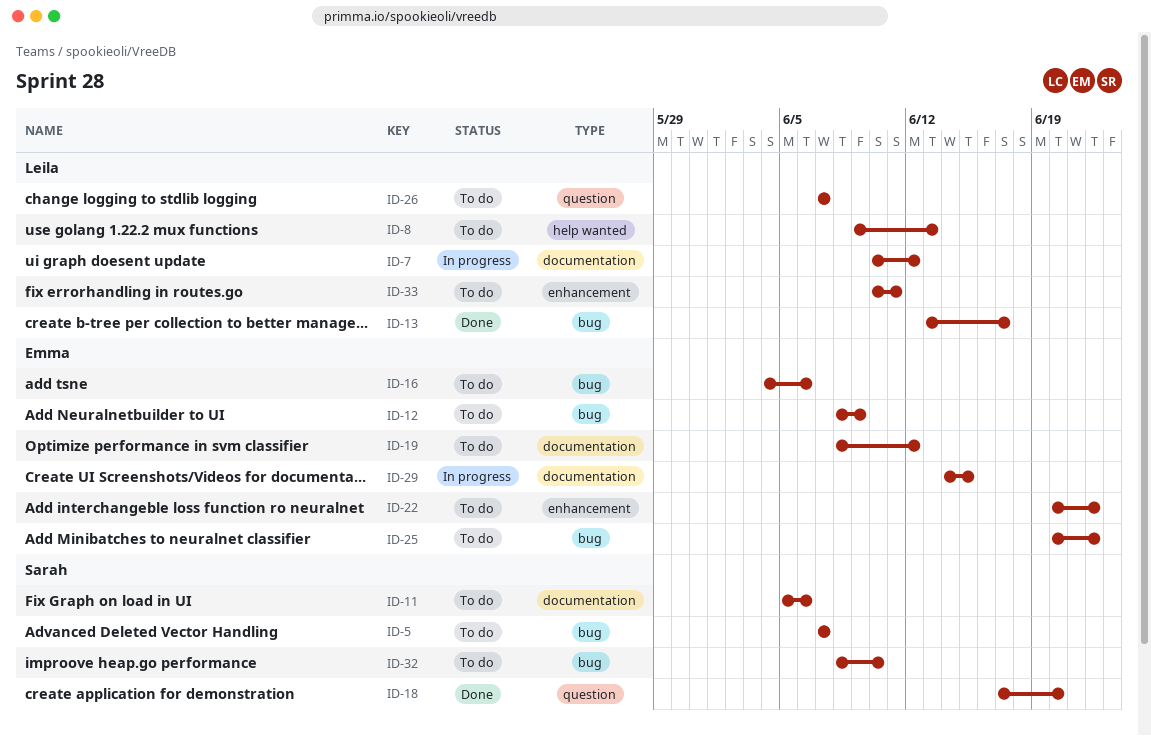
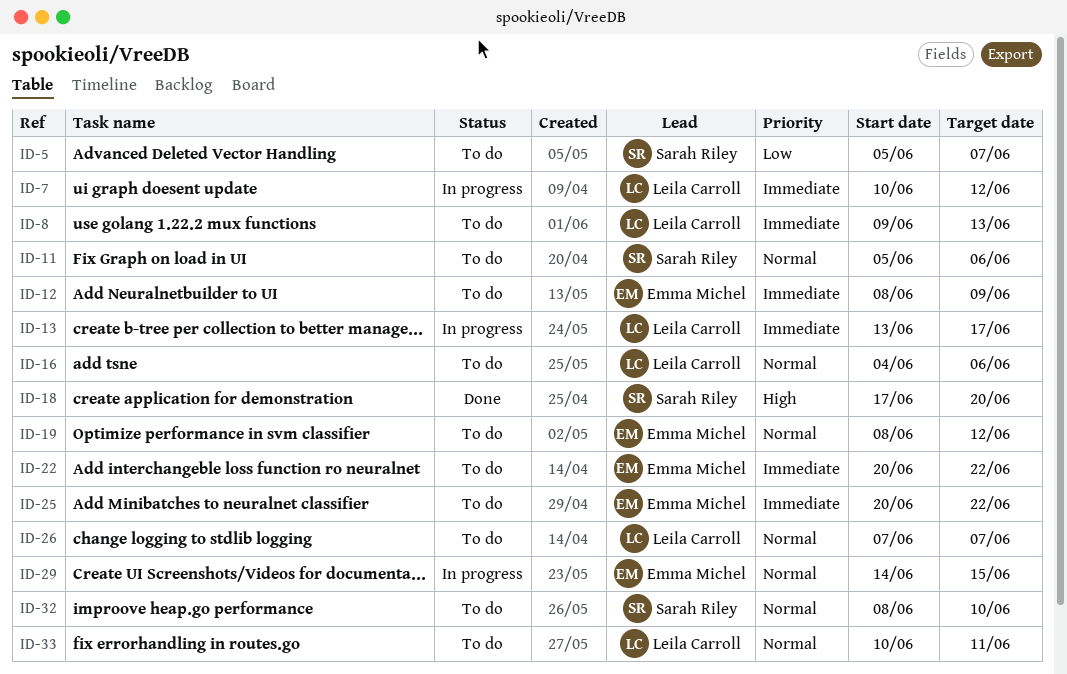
ID-5, start: Jun 7 -> Jun 5
ID-13, status: Done -> In progress
ID-16, owner: Emma Michel -> Leila Carroll

